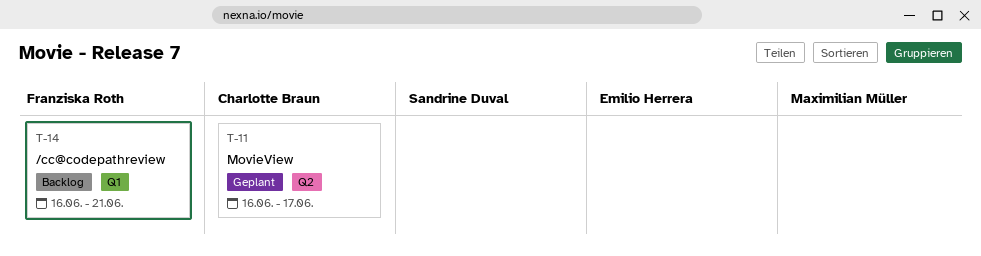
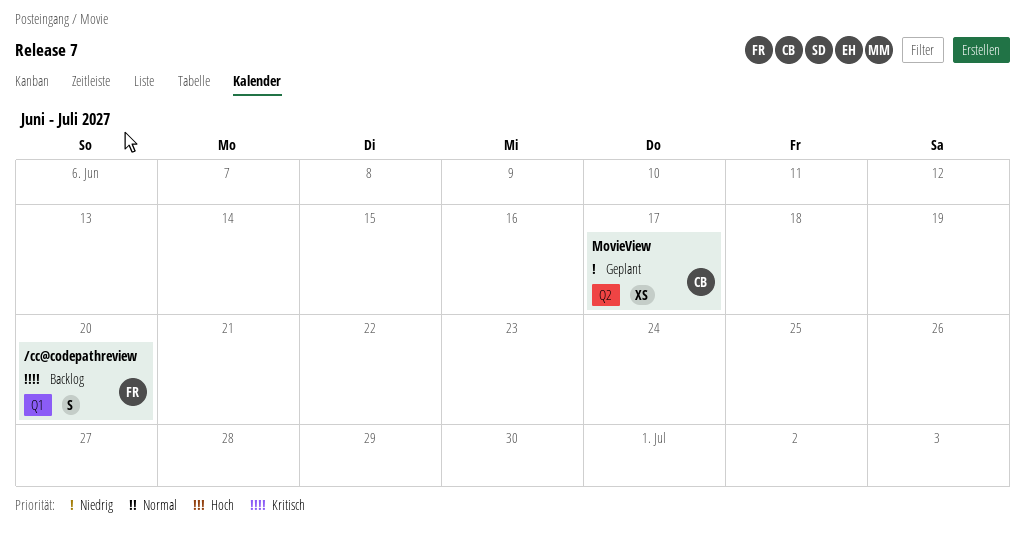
/cc@codepathreview, due: Jun 21 -> Jun 20

